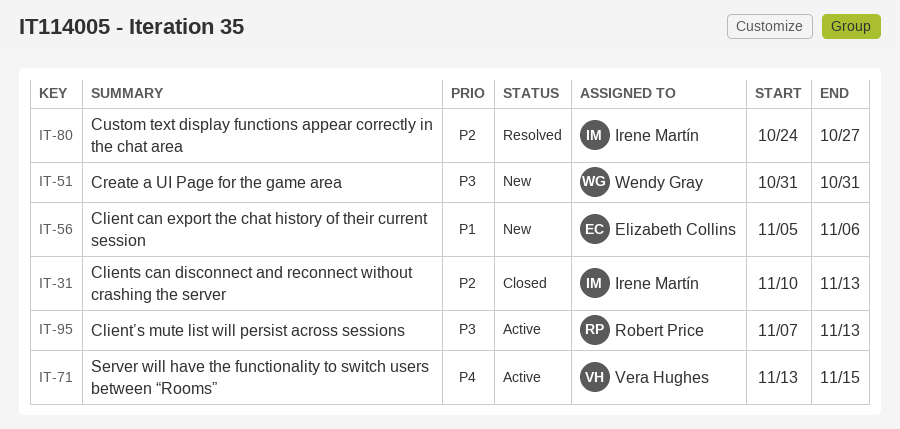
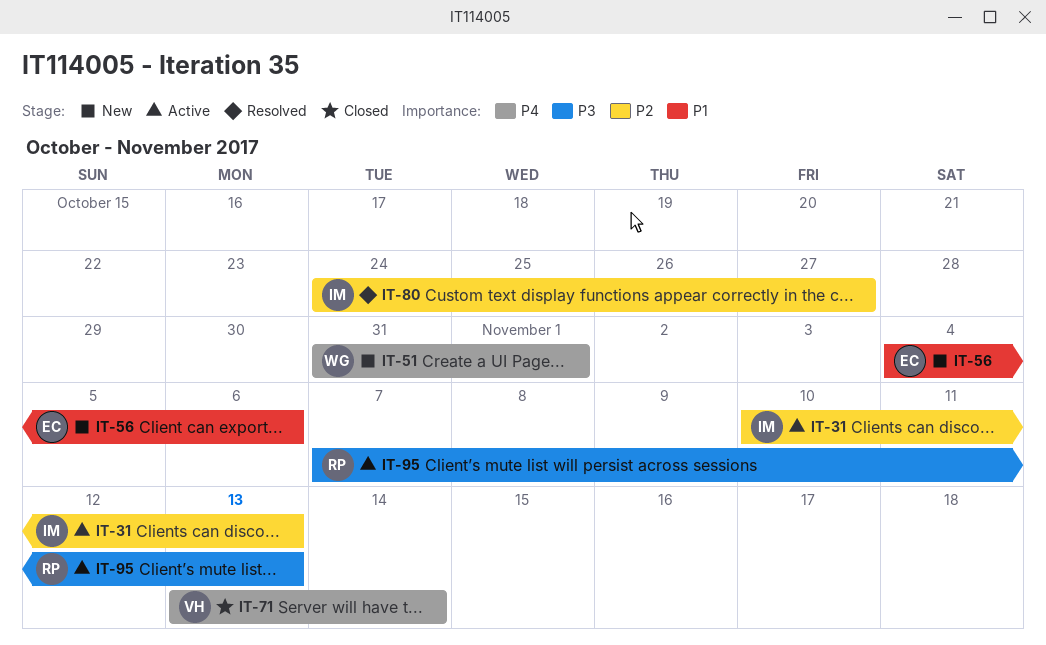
IT-31, status: Closed -> Active
IT-51, priority: P3 -> P4
IT-51, due: Oct 31 -> Nov 1
IT-56, start: Nov 5 -> Nov 4
IT-71, status: Active -> Closed
IT-71, due: Nov 15 -> Nov 14

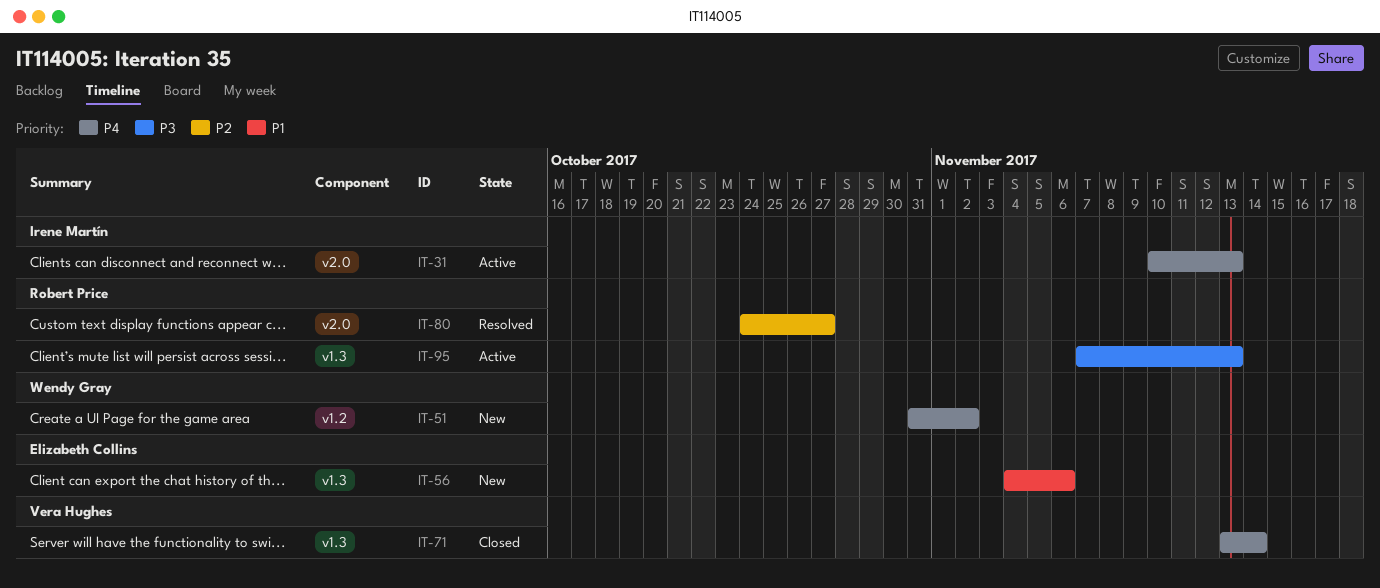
IT-31, priority: P2 -> P4
IT-51, due: Nov 1 -> Nov 2
IT-80, owner: Irene Martín -> Robert Price

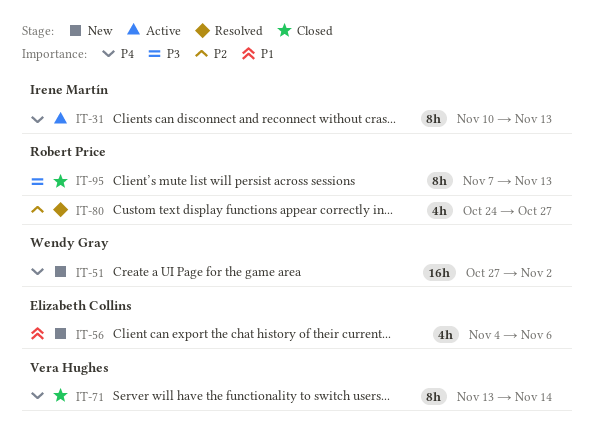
IT-51, start: Oct 31 -> Oct 27
IT-95, status: Active -> Closed

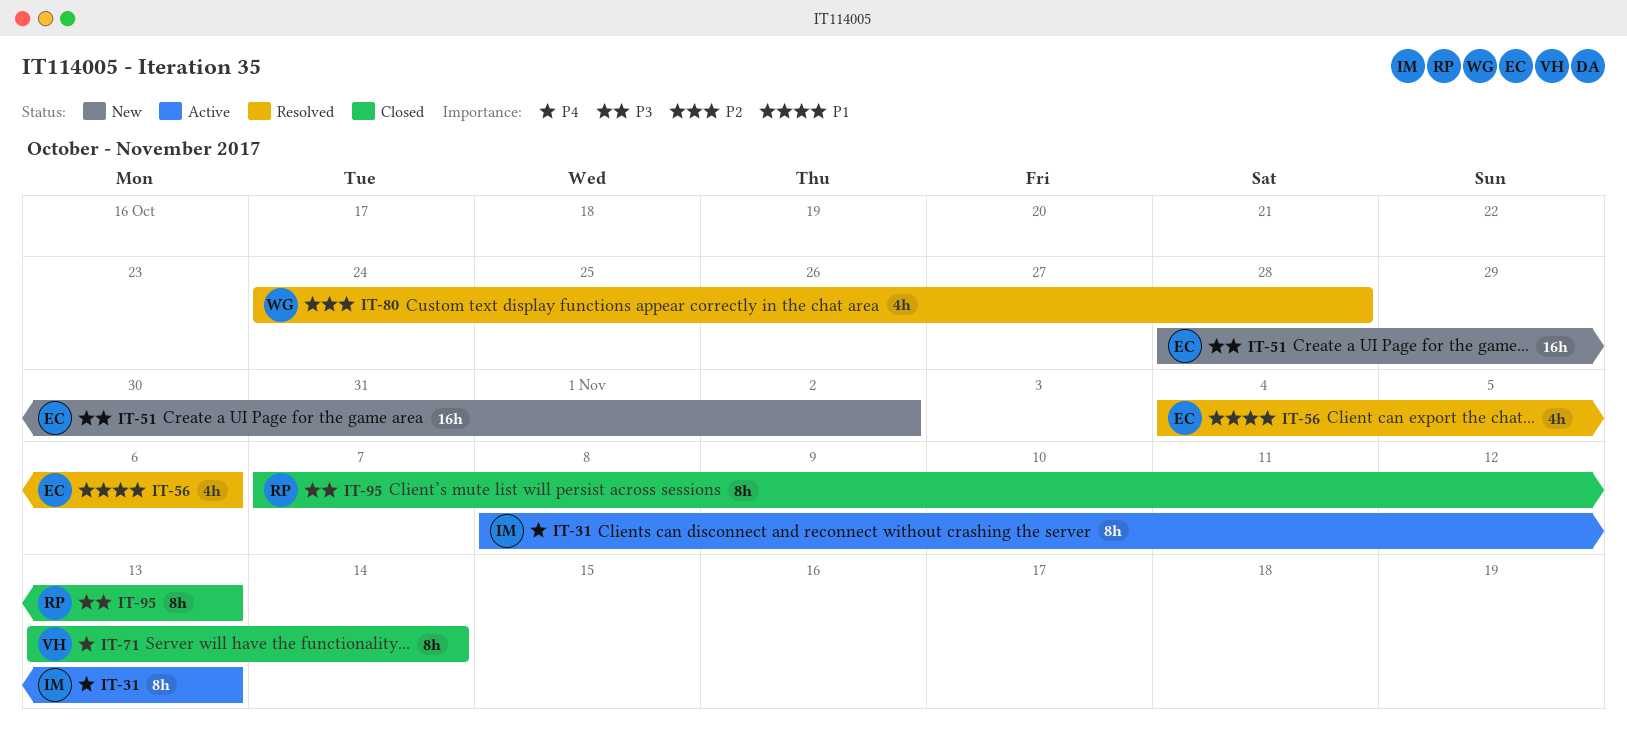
IT-31, start: Nov 10 -> Nov 8
IT-51, owner: Wendy Gray -> Elizabeth Collins
IT-51, priority: P4 -> P3
IT-51, start: Oct 27 -> Oct 28
IT-56, status: New -> Resolved
IT-80, owner: Robert Price -> Wendy Gray
IT-80, due: Oct 27 -> Oct 28

